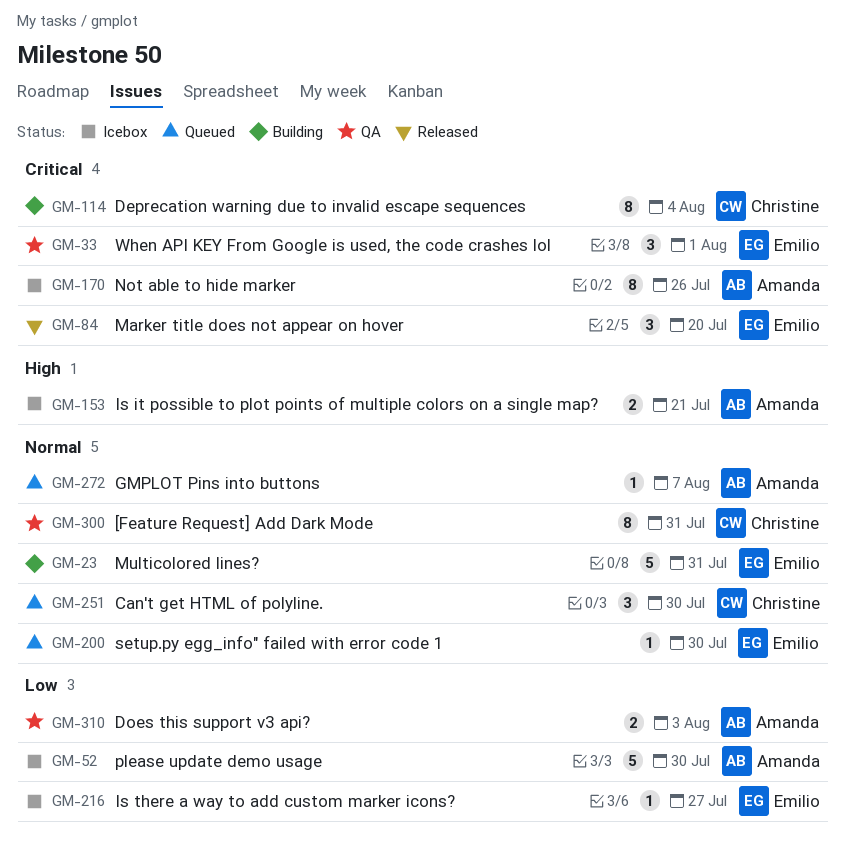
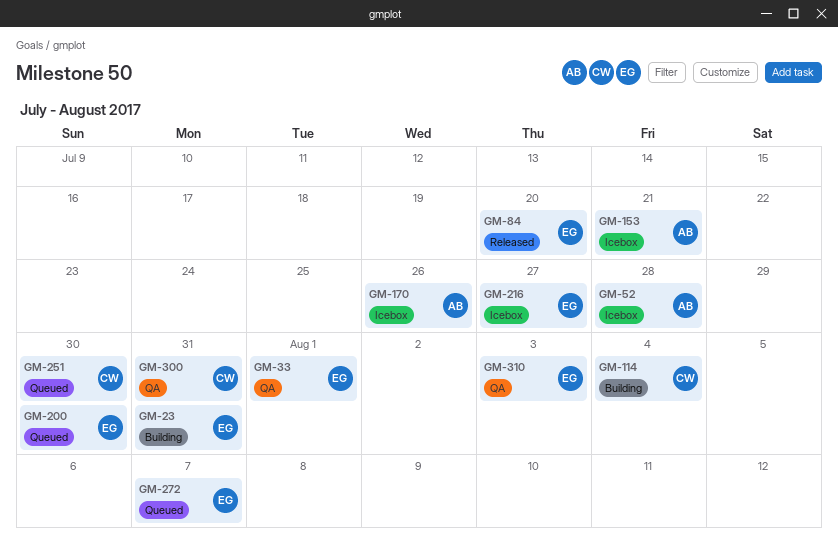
GM-52, due: Jul 30 -> Jul 28
GM-272, owner: Amanda -> Emilio
GM-310, owner: Amanda -> Emilio

